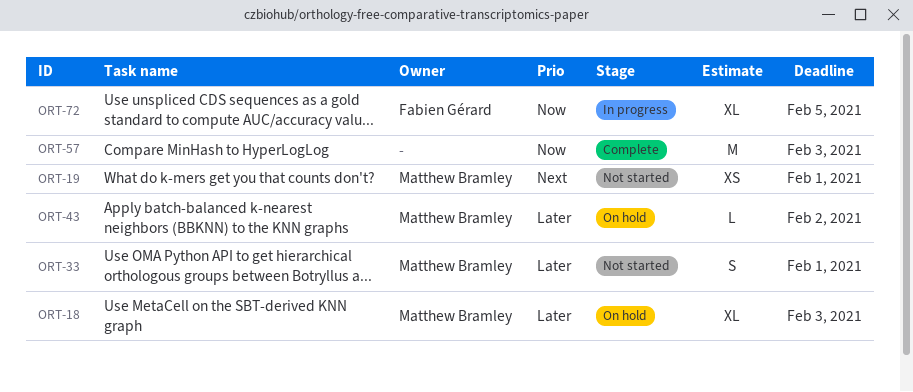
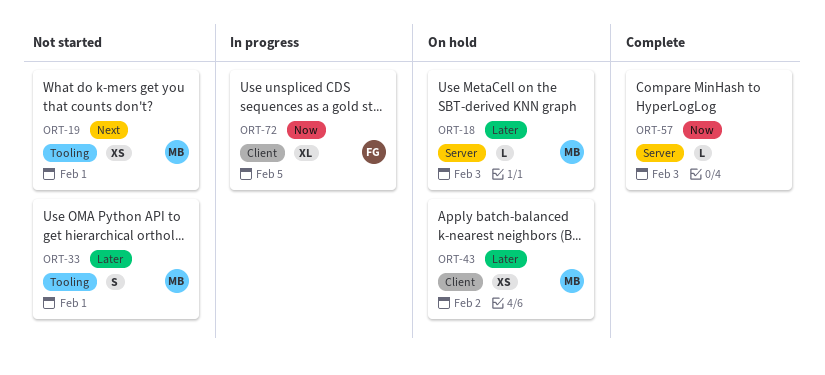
ORT-18, estimate: XL -> L
ORT-43, estimate: L -> XS
ORT-57, estimate: M -> L

